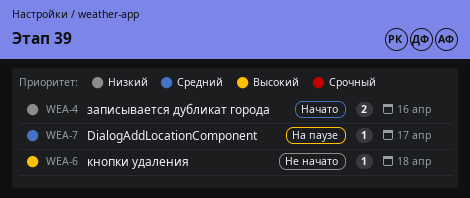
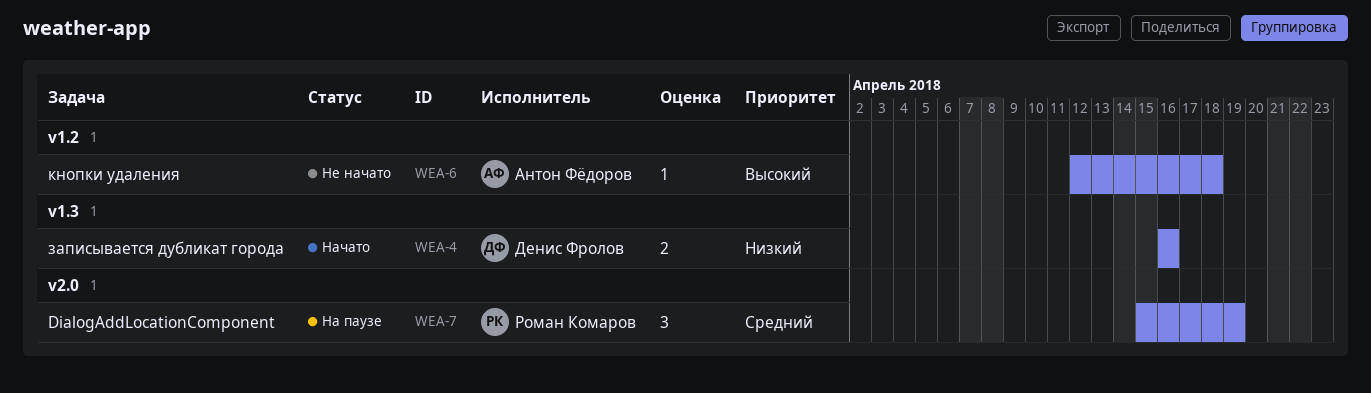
WEA-7, estimate: 1 -> 3
WEA-7, due: Apr 17 -> Apr 19

